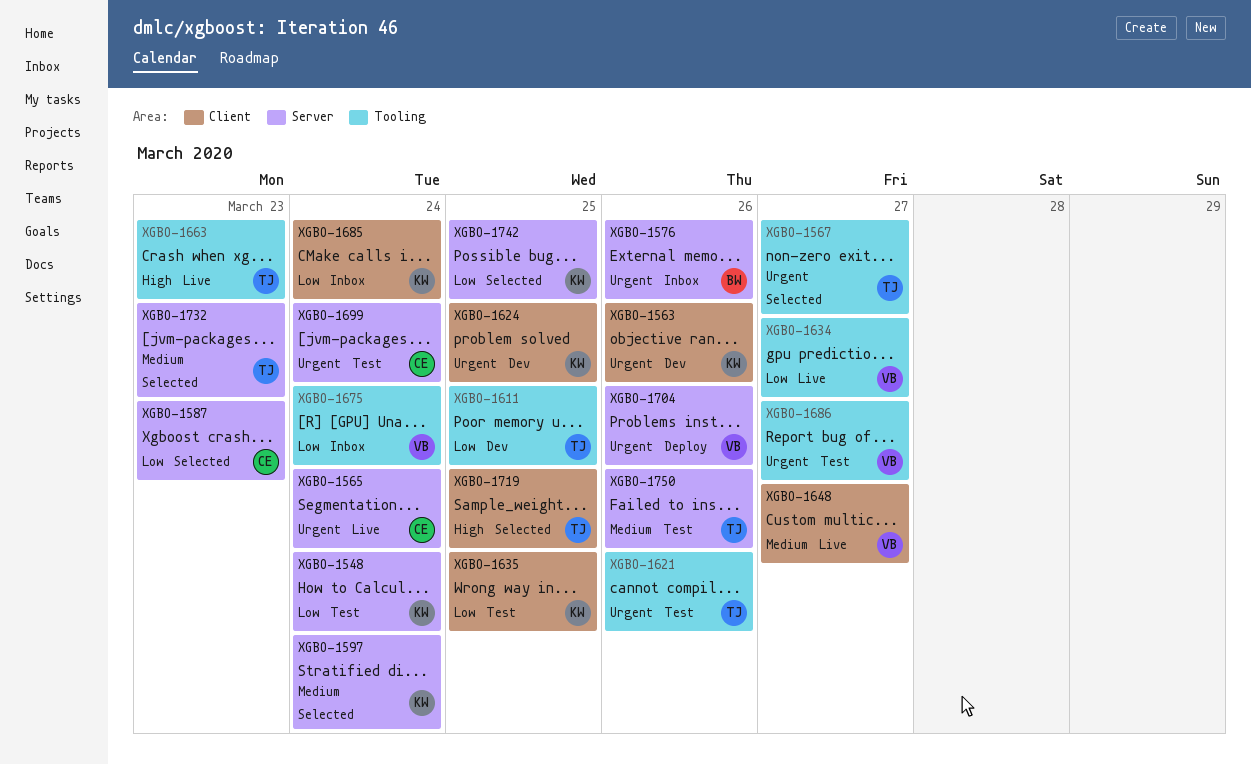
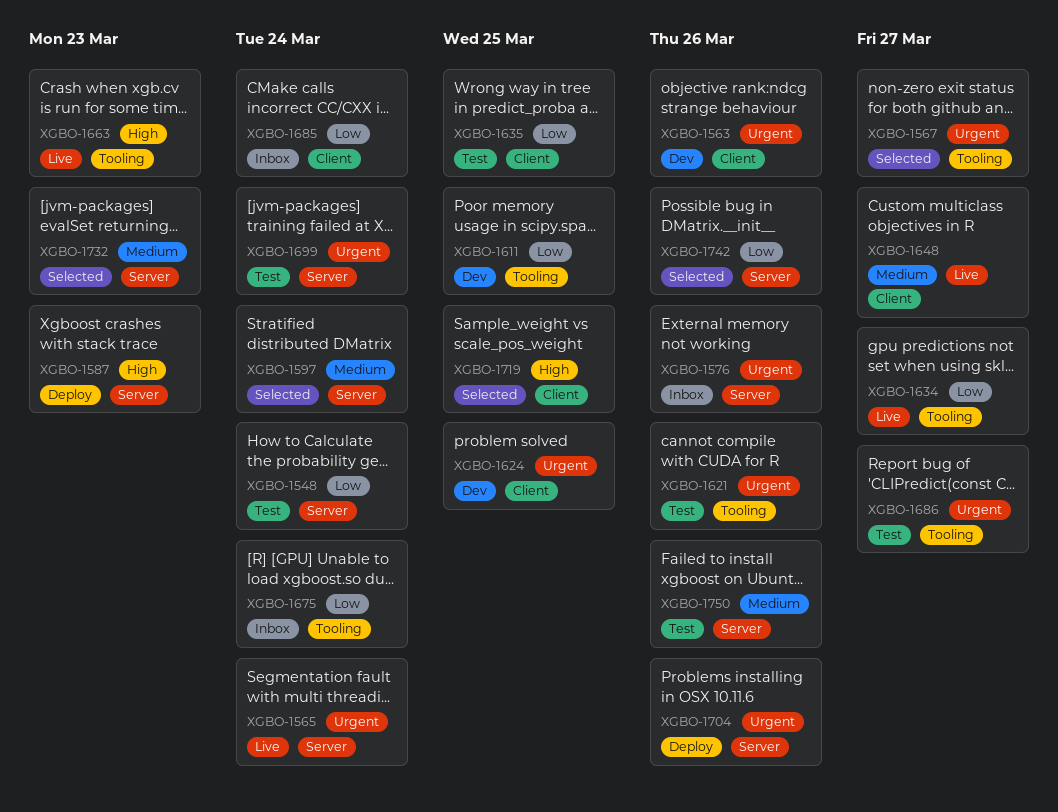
XGBO-1587, status: Selected -> Deploy
XGBO-1587, priority: Low -> High
XGBO-1742, due: Mar 25 -> Mar 26

